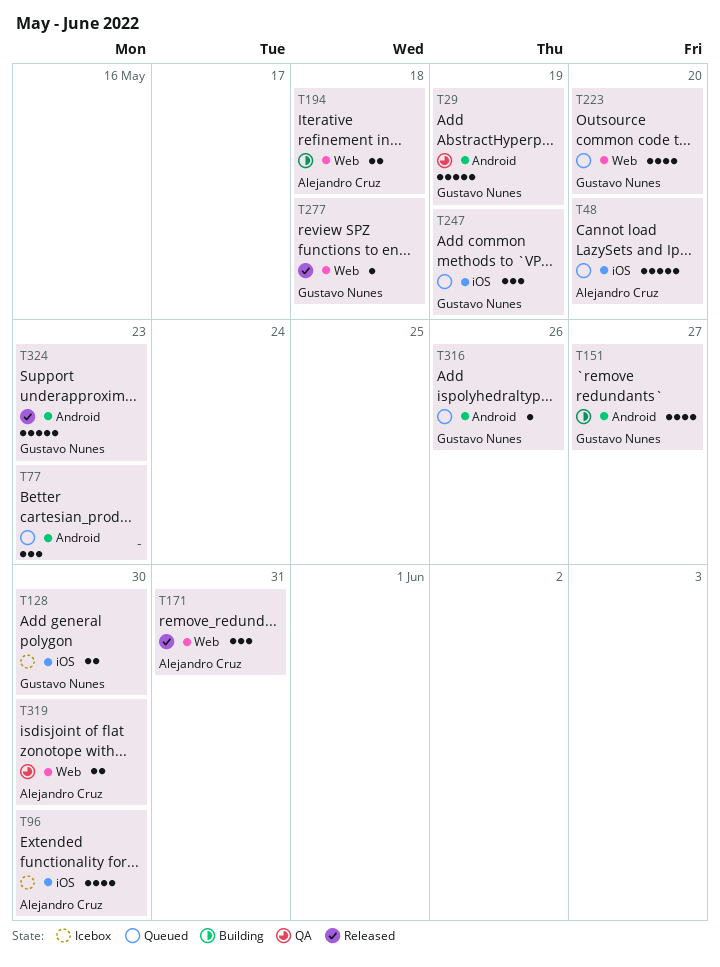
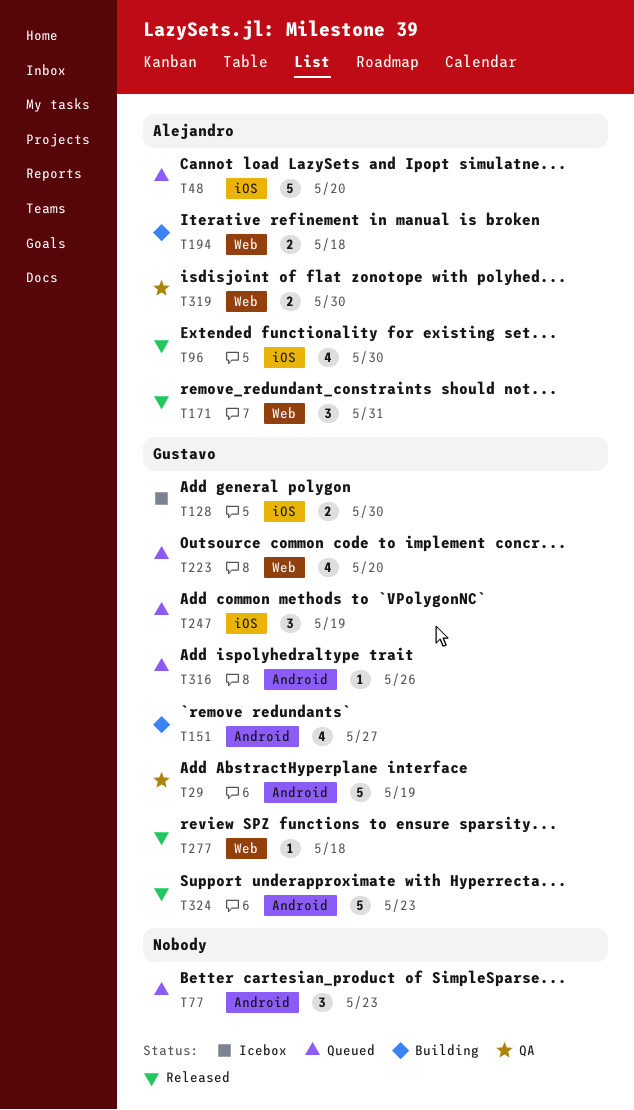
T96, status: Icebox -> Released

